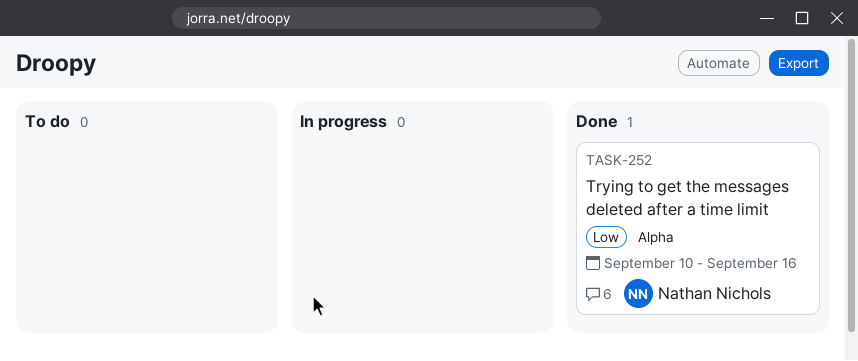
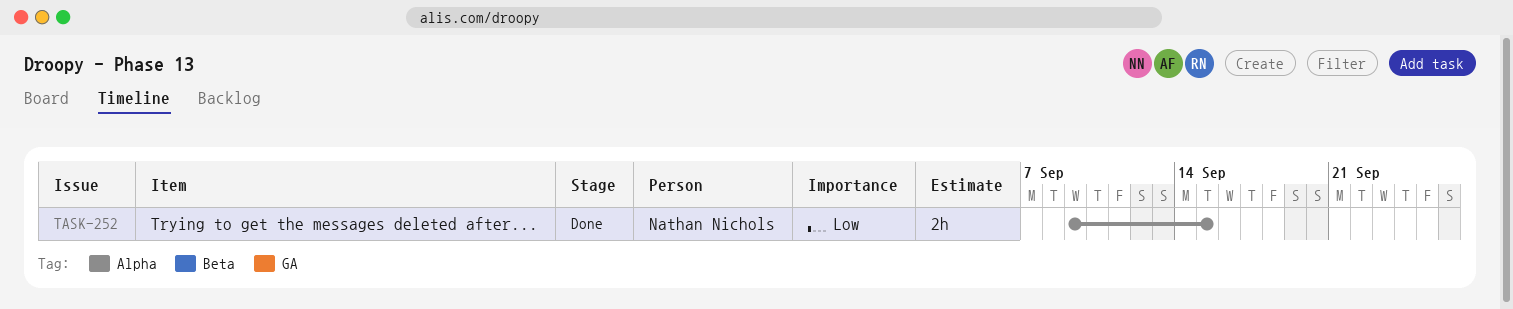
TASK-252, start: Sep 10 -> Sep 9
TASK-252, due: Sep 16 -> Sep 15

